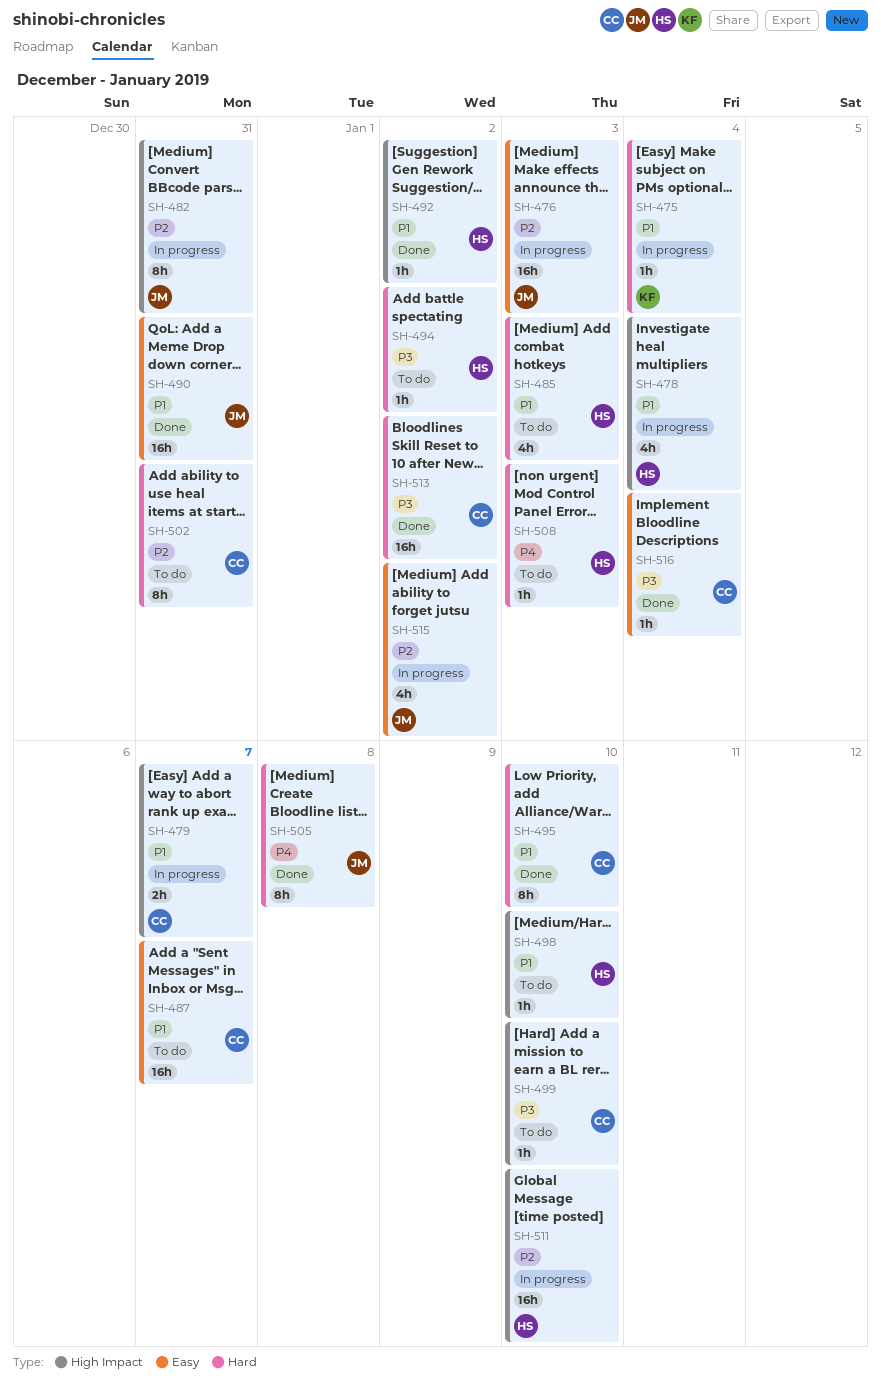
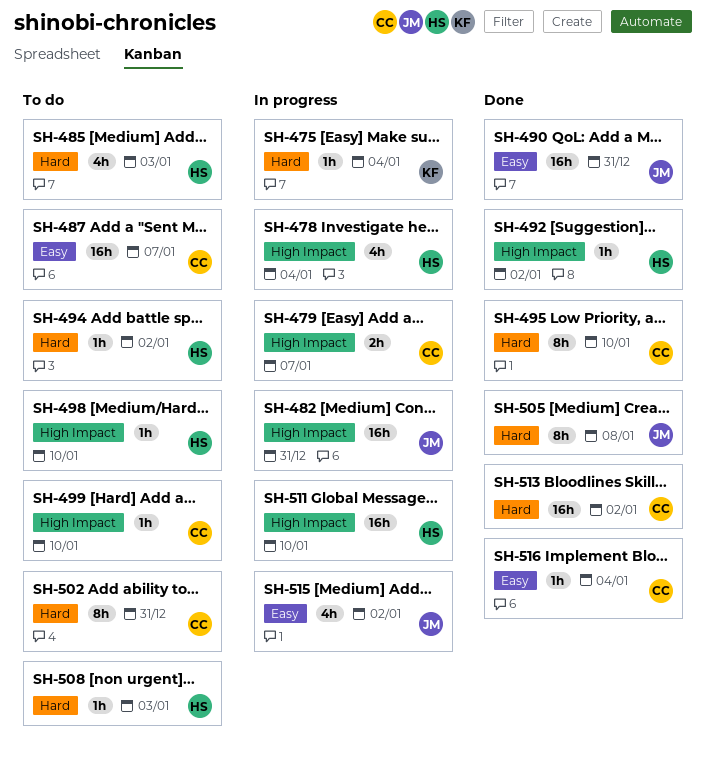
SH-476: present -> none
SH-482, estimate: 8h -> 16h

